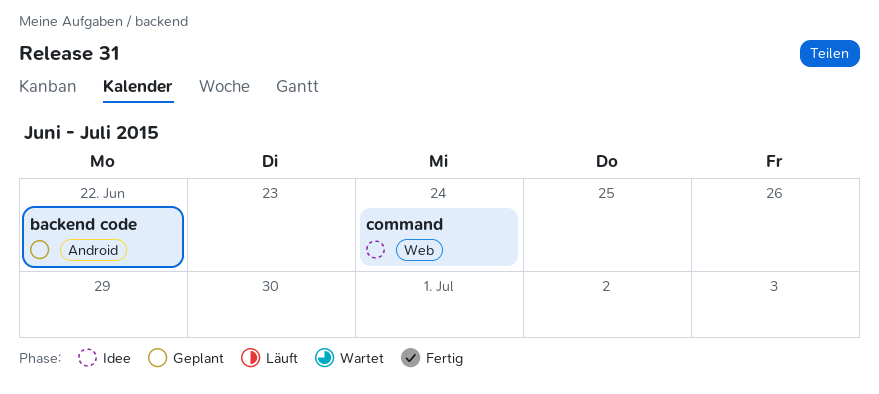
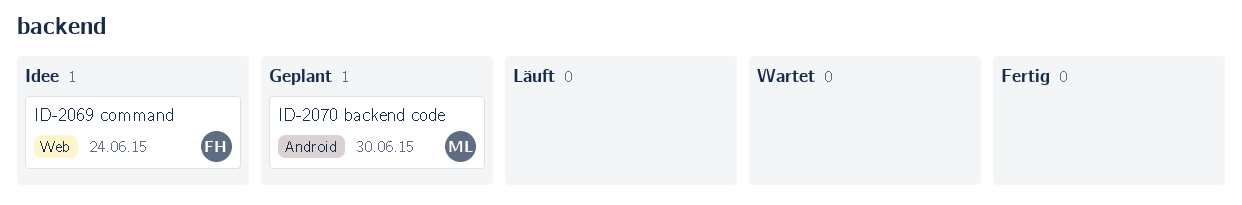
backend code, due: Jun 22 -> Jun 30

